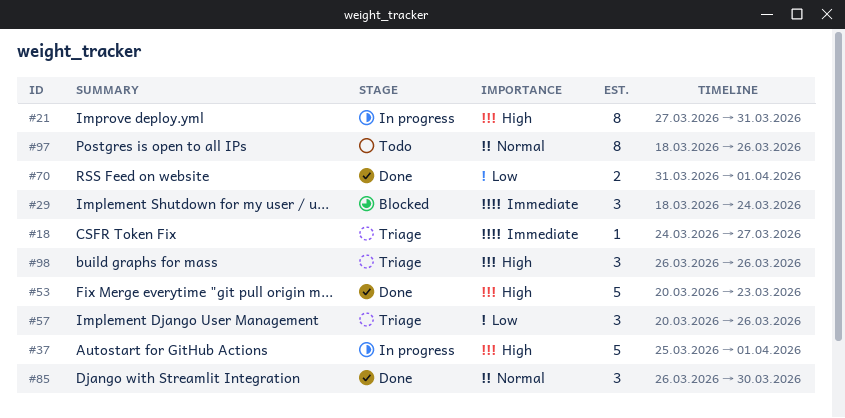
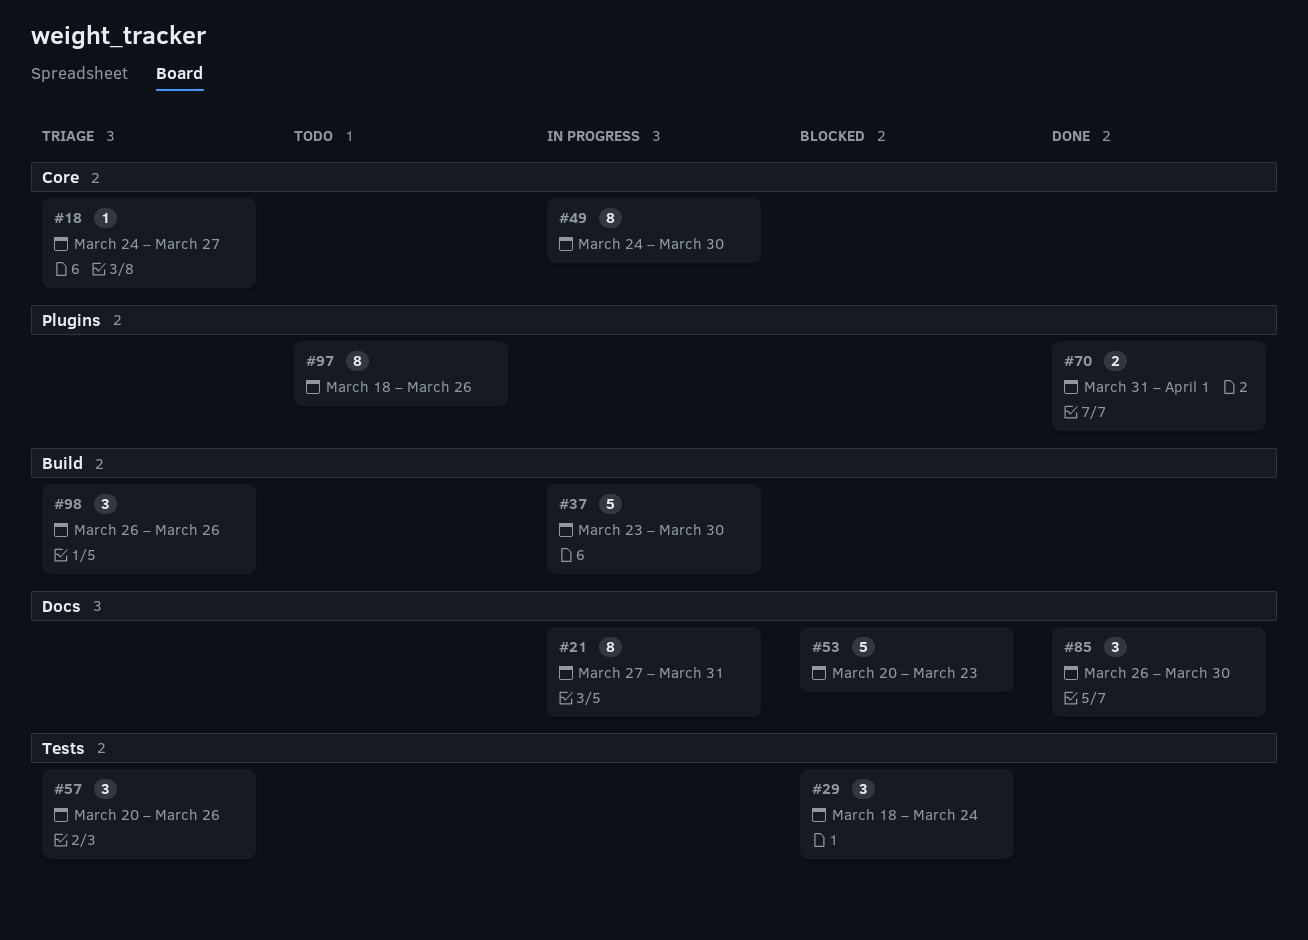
#37, start: Mar 25 -> Mar 23
#37, due: Apr 1 -> Mar 30
#49: none -> present
#53, status: Done -> Blocked

